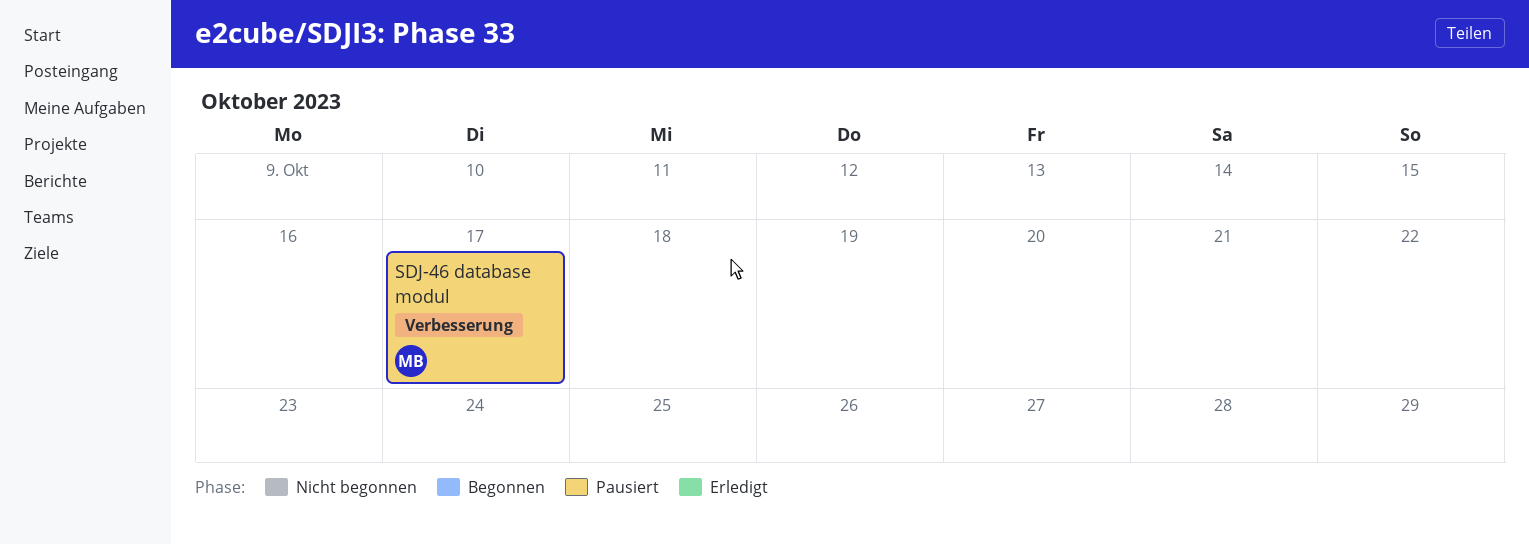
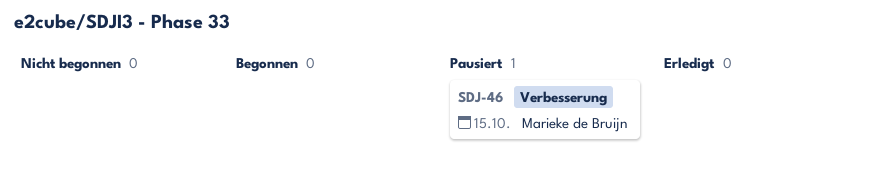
SDJ-46, due: Oct 17 -> Oct 15

